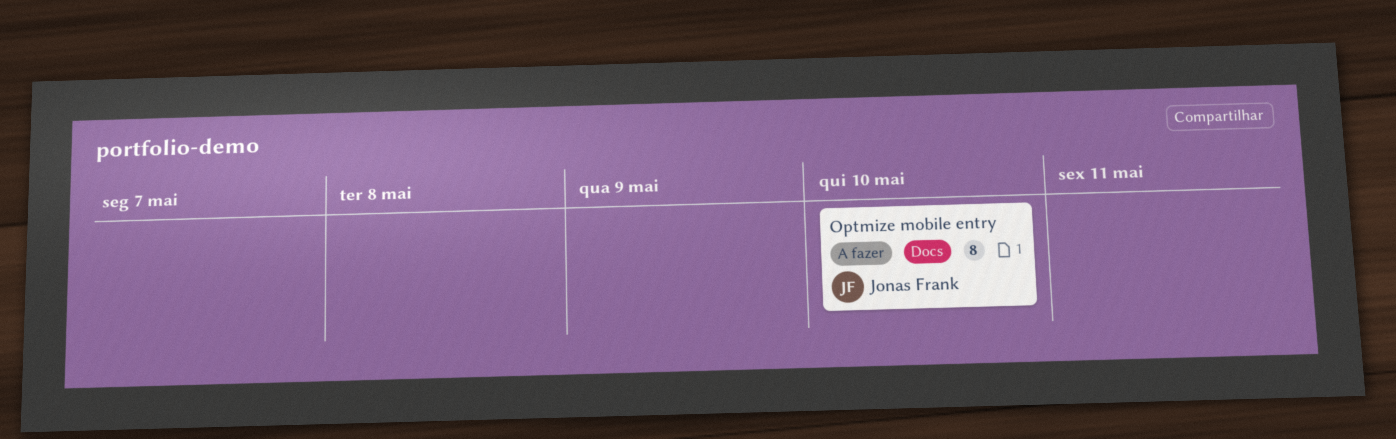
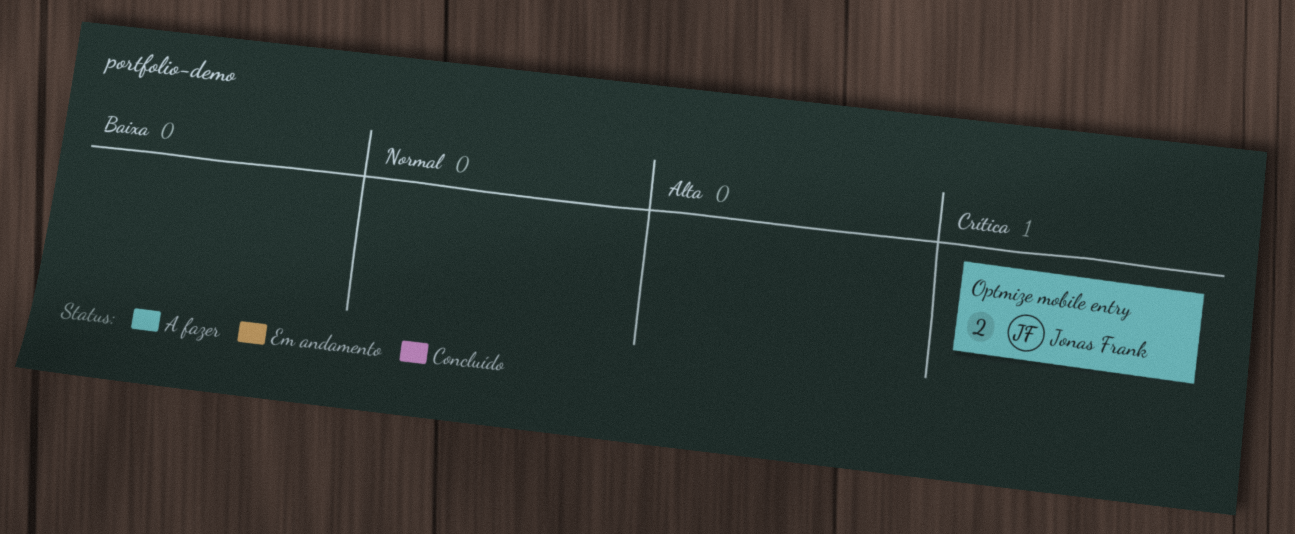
Optmize mobile entry, estimate: 8 -> 2

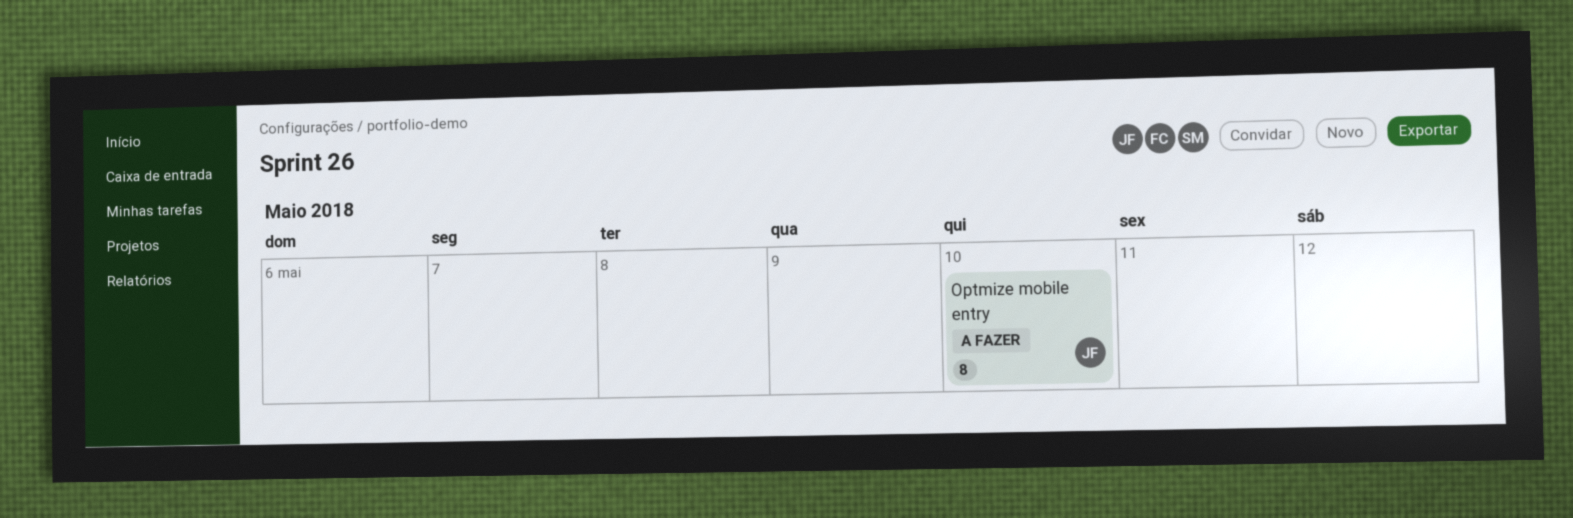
Optmize mobile entry, estimate: 2 -> 8

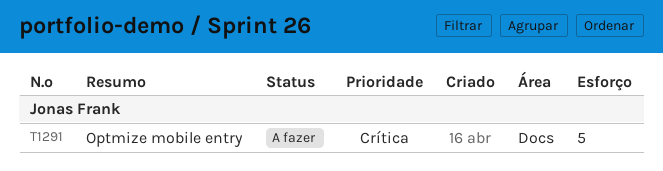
Optmize mobile entry, estimate: 8 -> 5

